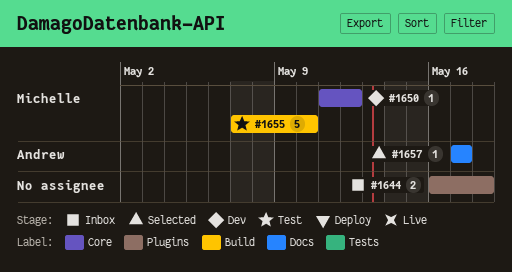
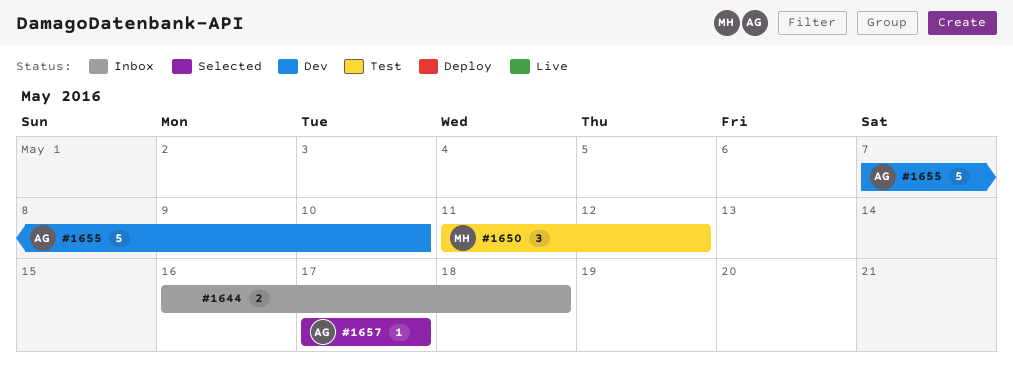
#1650, status: Dev -> Test
#1650, estimate: 1 -> 3
#1655, status: Test -> Dev
#1655, owner: Michelle -> Andrew

